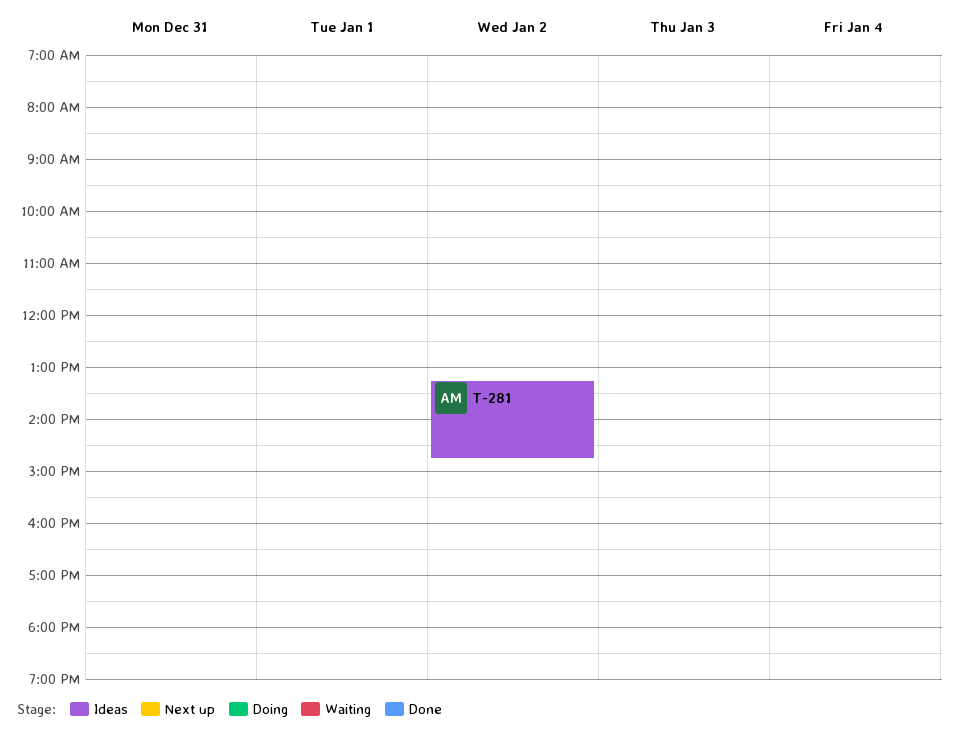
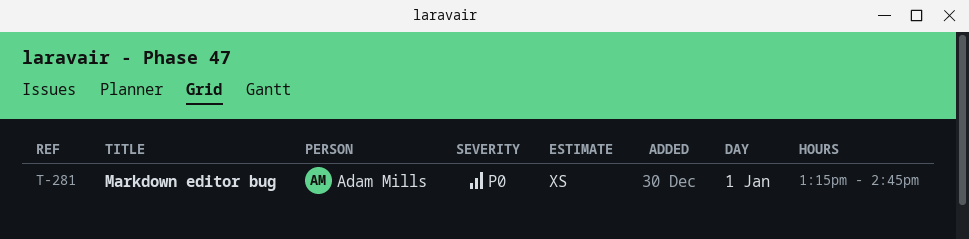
T-281, day: Jan 2 -> Jan 1

